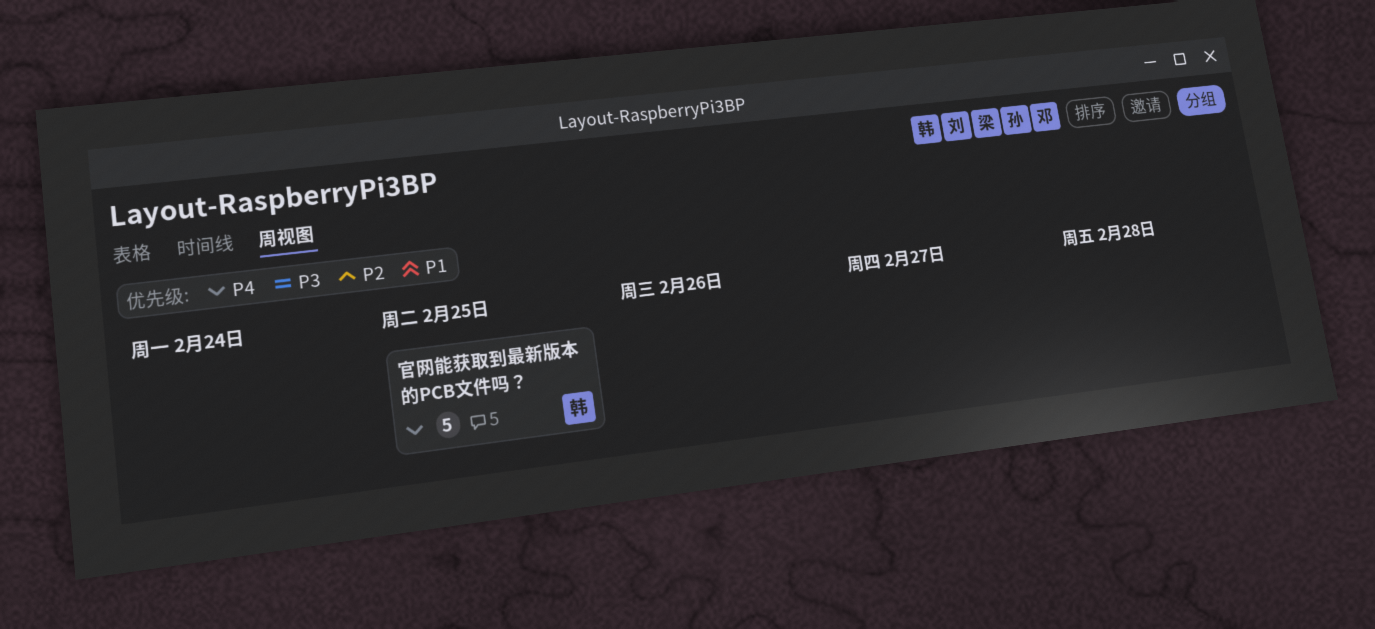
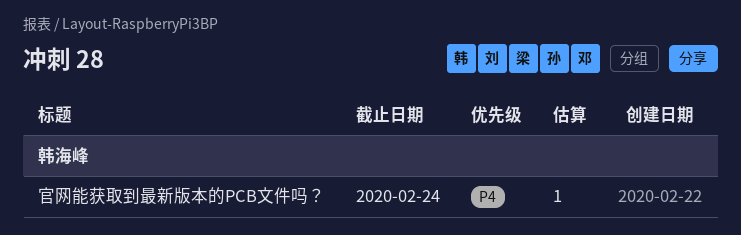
官网能获取到最新版本的PCB文件吗？, estimate: 5 -> 1
官网能获取到最新版本的PCB文件吗？, due: Feb 25 -> Feb 24

